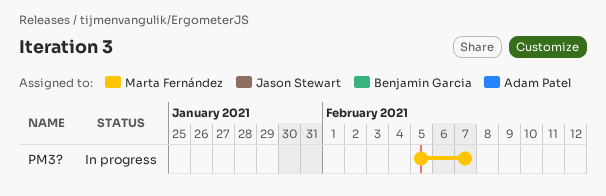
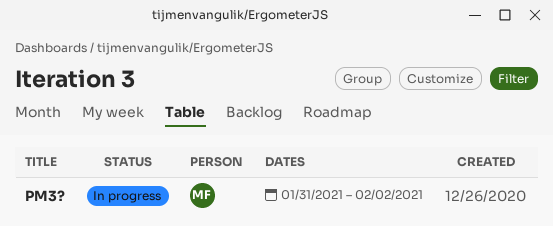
PM3?, start: Feb 5 -> Jan 31
PM3?, due: Feb 7 -> Feb 2

